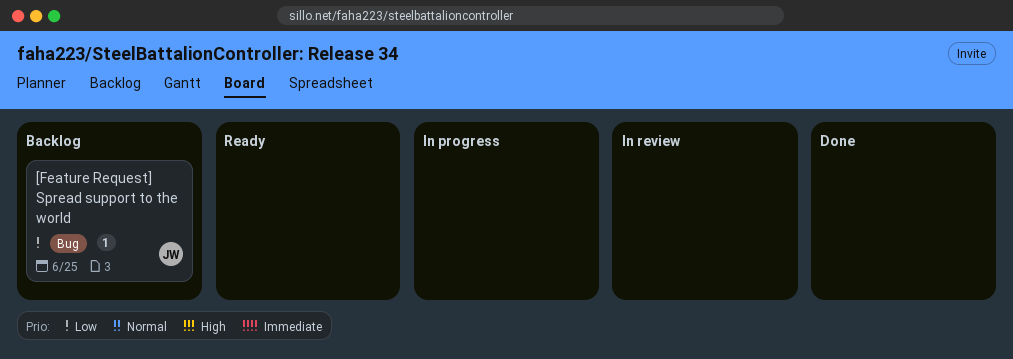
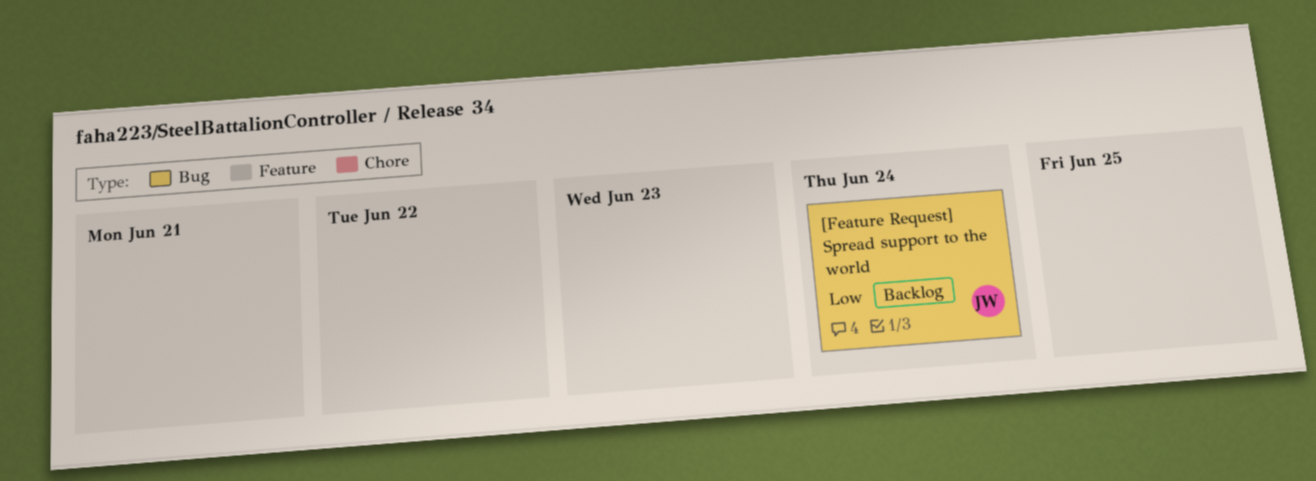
[Feature Request] Spread support to the world, due: Jun 25 -> Jun 24

